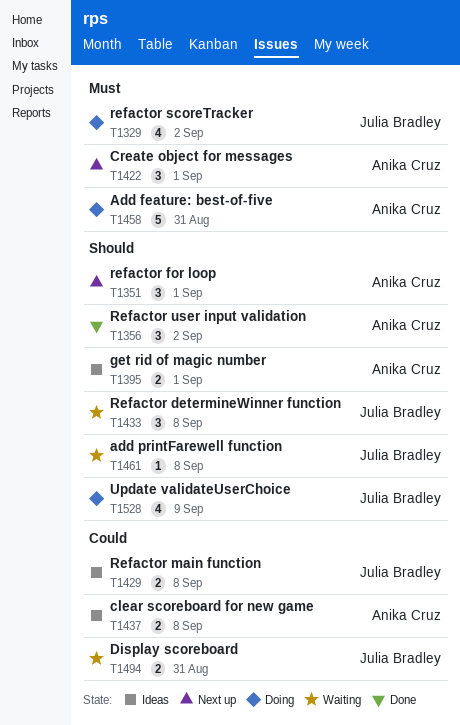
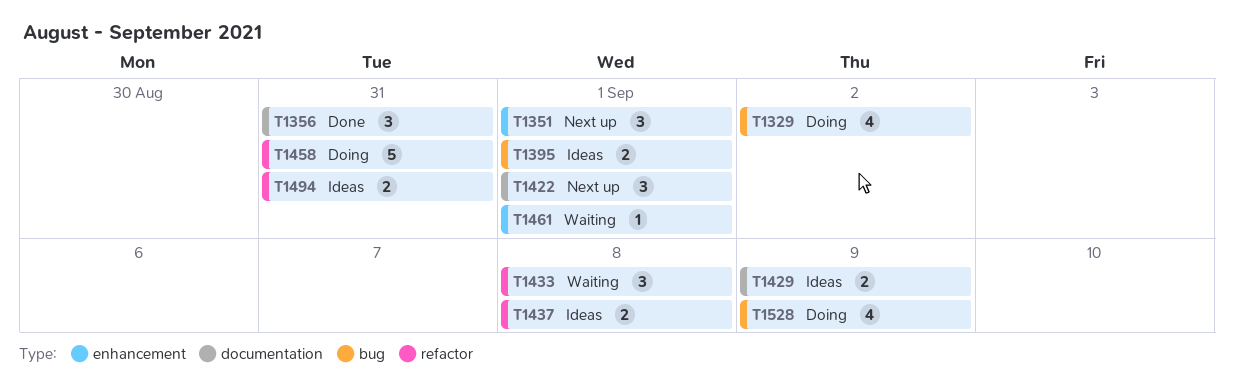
T1356, due: Sep 2 -> Aug 31
T1429, due: Sep 8 -> Sep 9
T1461, due: Sep 8 -> Sep 1
T1494, status: Waiting -> Ideas

